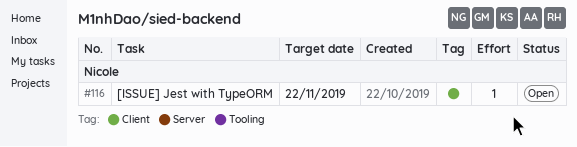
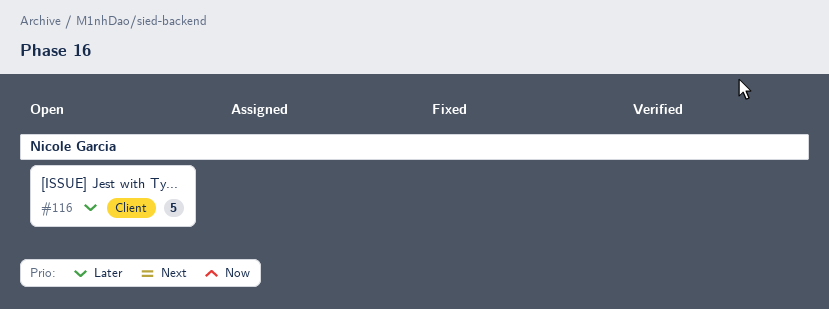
#116, estimate: 1 -> 5

